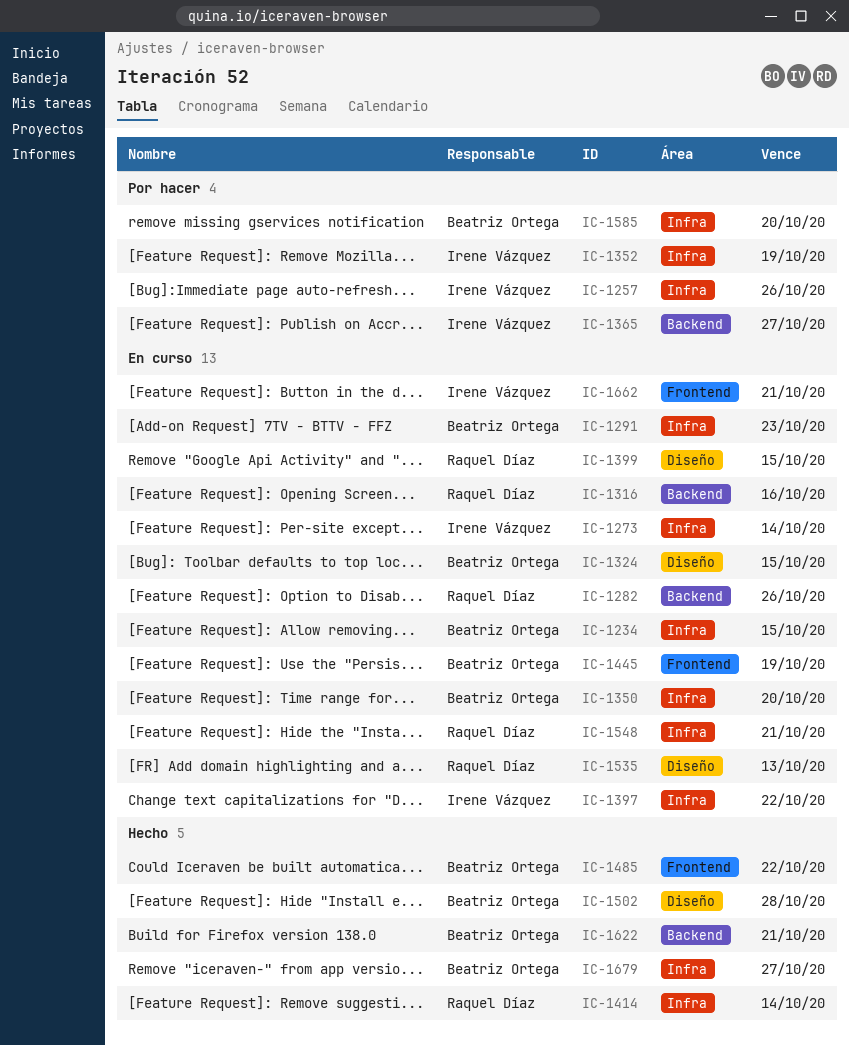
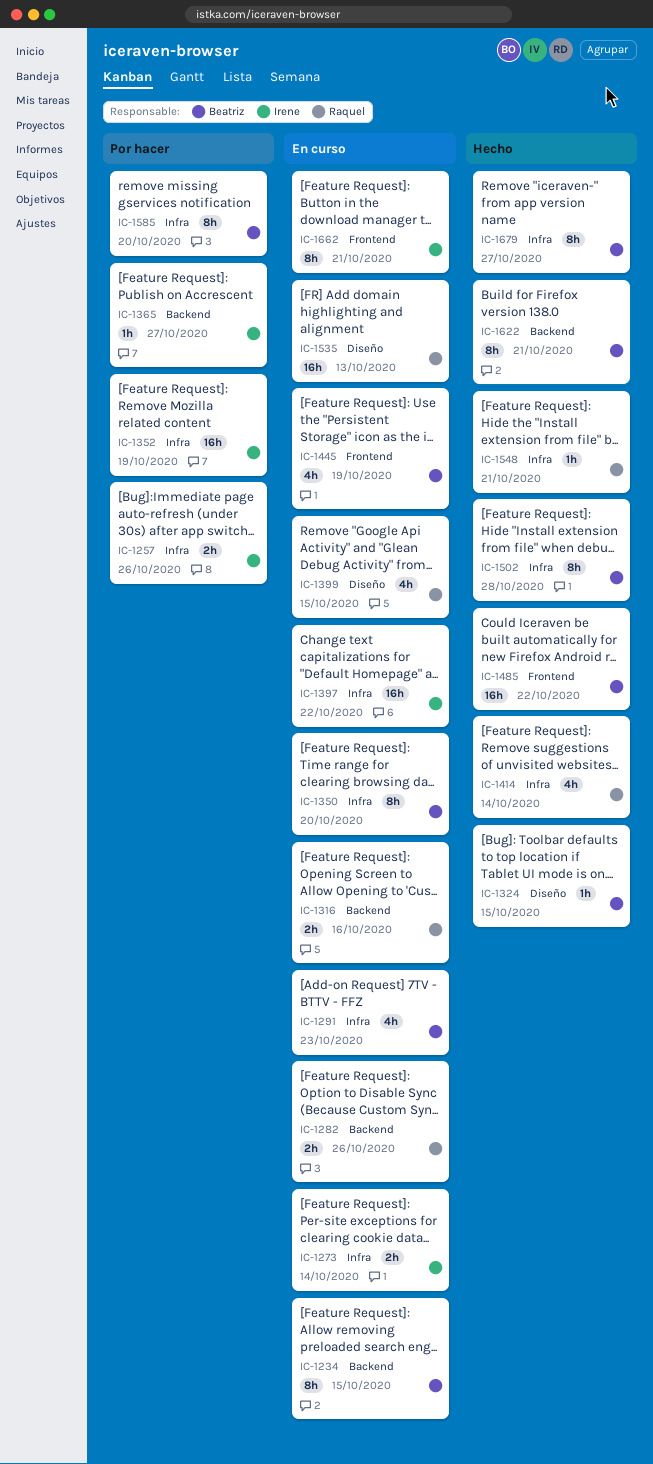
IC-1234, label: Infra -> Backend
IC-1324, status: En curso -> Hecho
IC-1502, label: Diseño -> Infra
IC-1548, status: En curso -> Hecho

